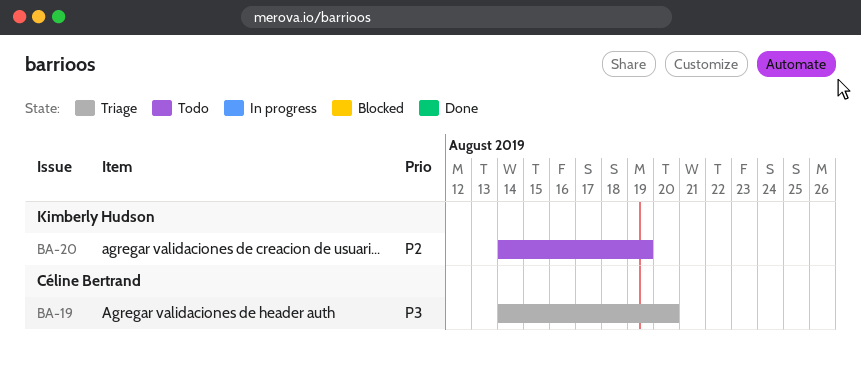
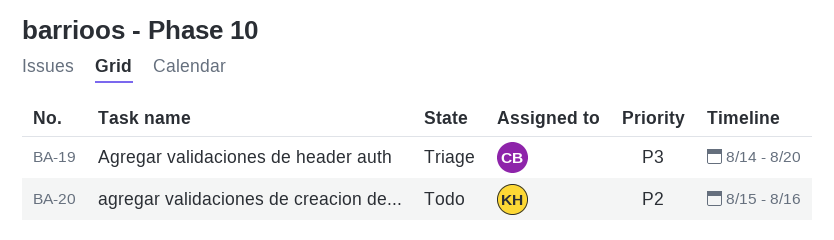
BA-20, start: Aug 14 -> Aug 15
BA-20, due: Aug 19 -> Aug 16

